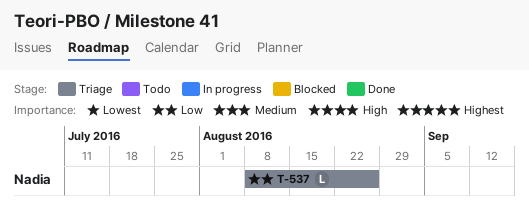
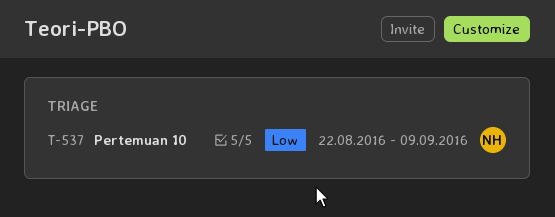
T-537, start: Aug 8 -> Aug 22
T-537, due: Aug 26 -> Sep 9

